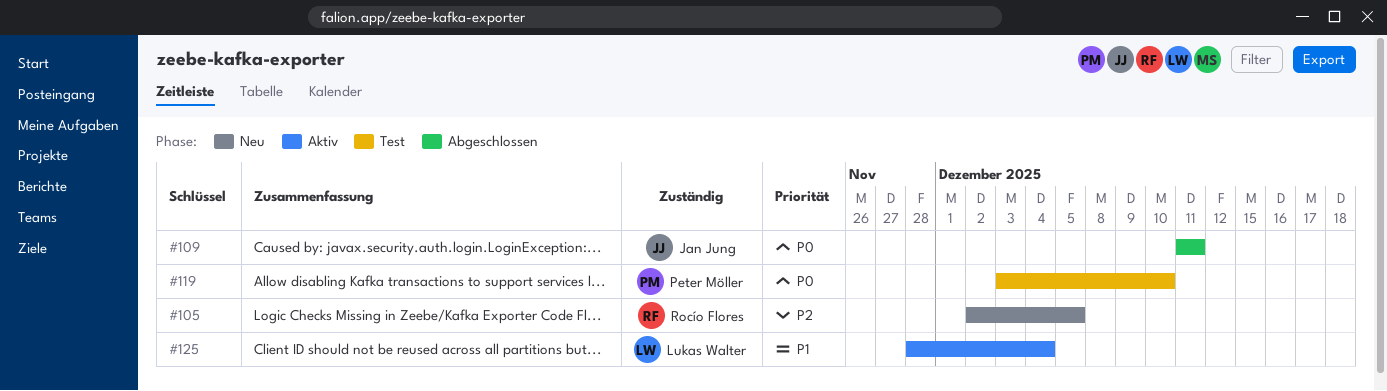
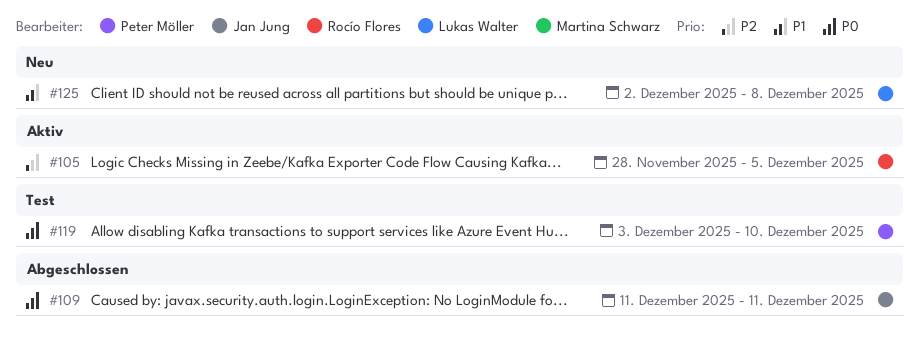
#105, status: Neu -> Aktiv
#105, start: Dec 2 -> Nov 28
#125, status: Aktiv -> Neu
#125, start: Nov 28 -> Dec 2
#125, due: Dec 4 -> Dec 8

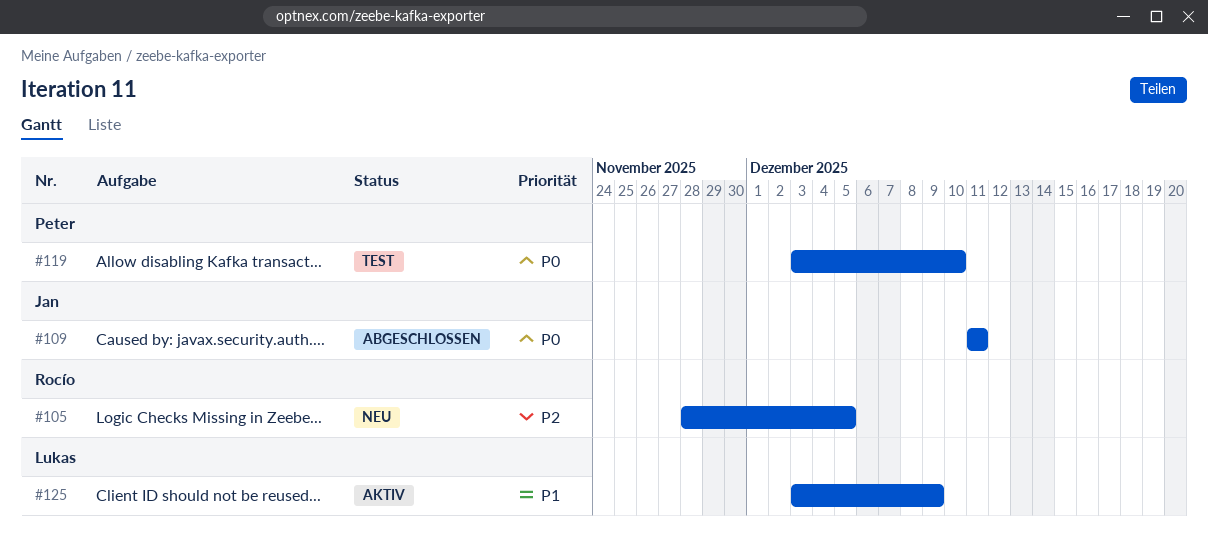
#105, status: Aktiv -> Neu
#125, status: Neu -> Aktiv
#125, start: Dec 2 -> Dec 3
#125, due: Dec 8 -> Dec 9

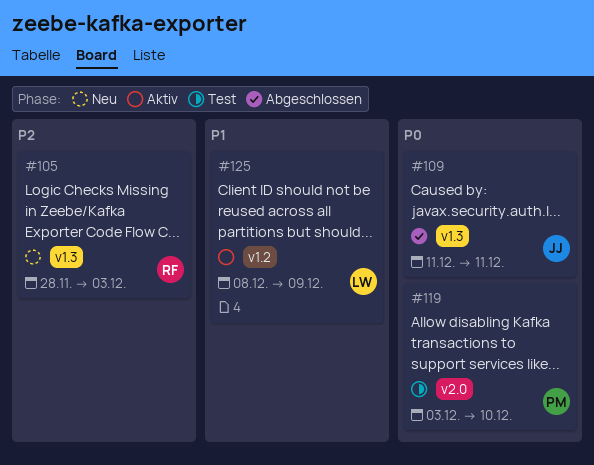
#105, due: Dec 5 -> Dec 3
#125, start: Dec 3 -> Dec 8

